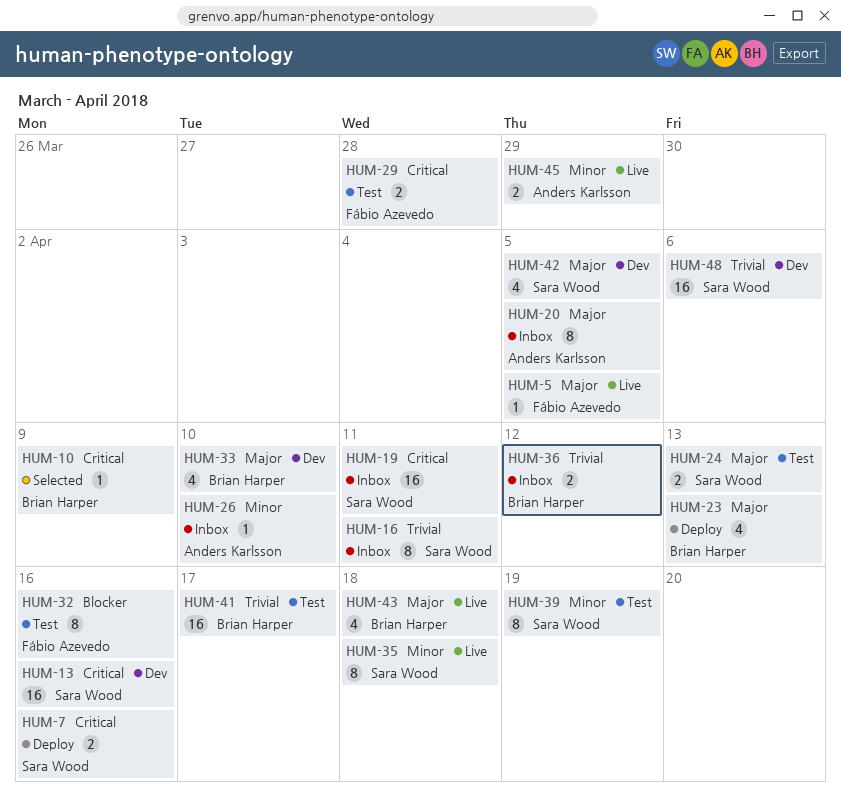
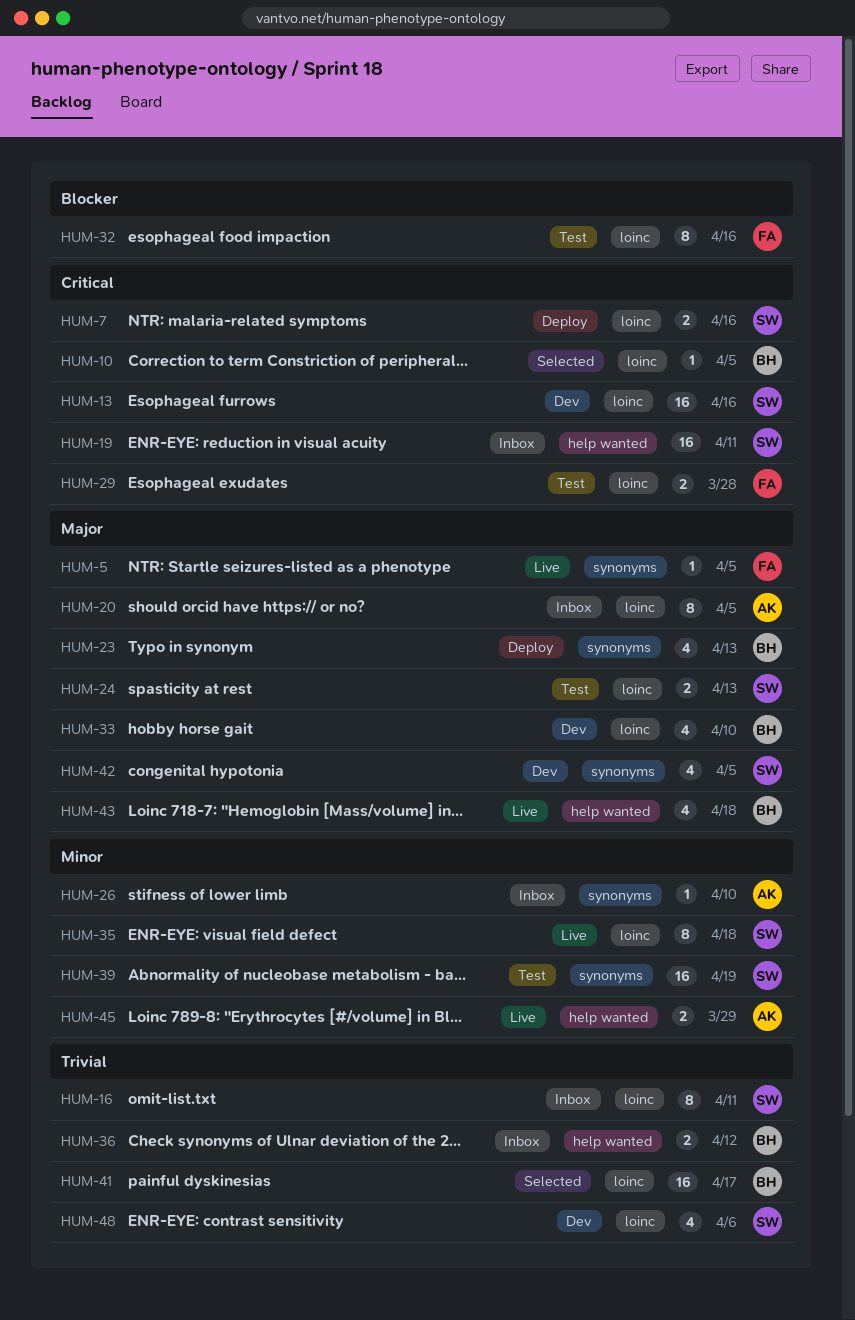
HUM-10, due: Apr 9 -> Apr 5
HUM-39, estimate: 8 -> 16
HUM-41, status: Test -> Selected
HUM-48, estimate: 16 -> 4

